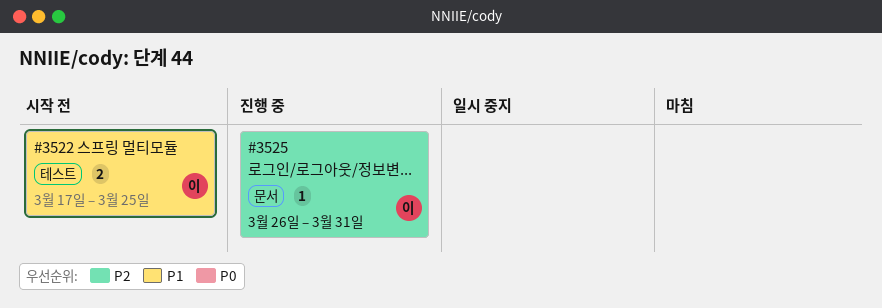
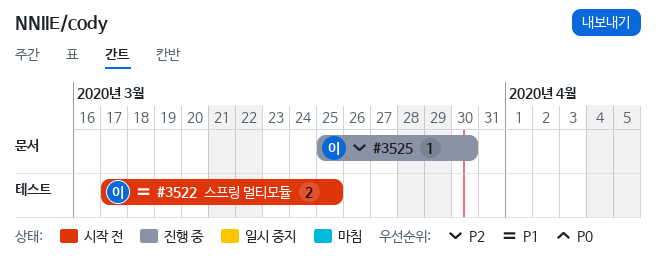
#3525, start: Mar 26 -> Mar 25
#3525, due: Mar 31 -> Mar 30

